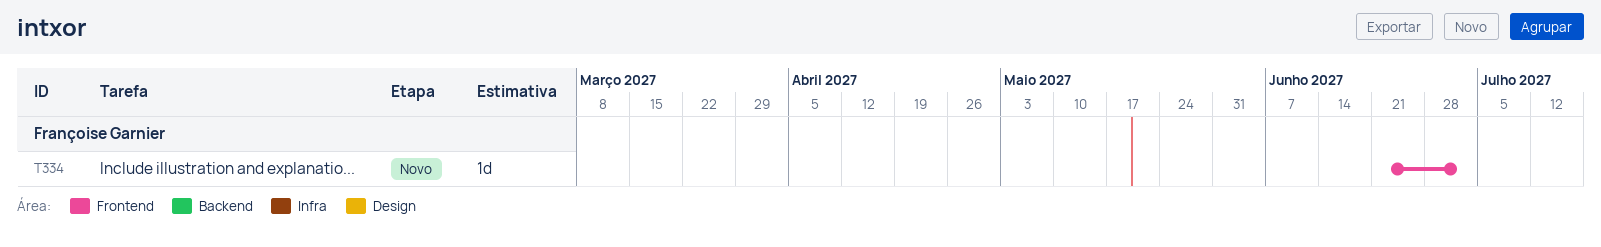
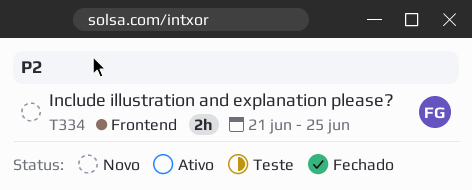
T334, estimate: 1d -> 2h
T334, due: Jul 2 -> Jun 25

